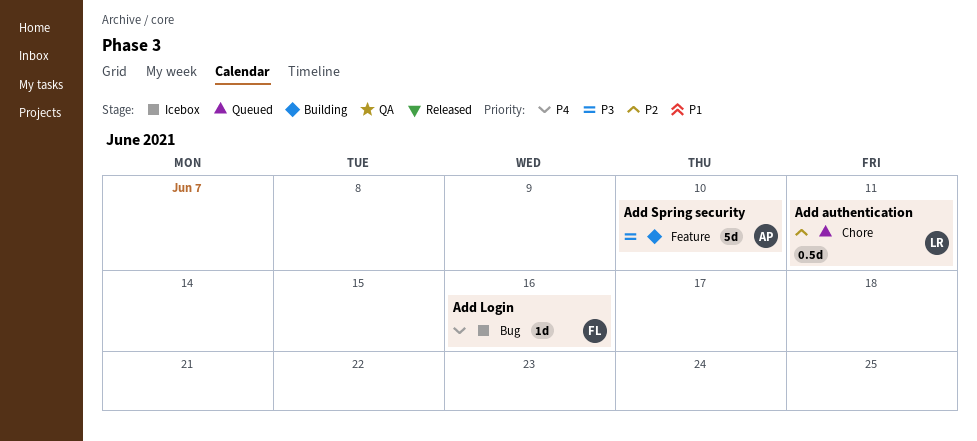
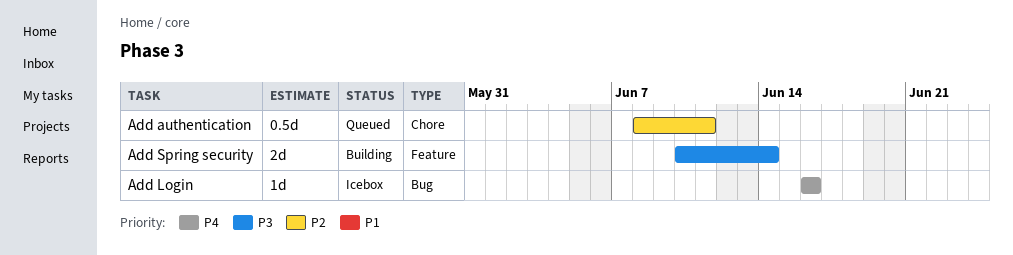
Add Spring security, estimate: 5d -> 2d
Add Spring security, due: Jun 10 -> Jun 14

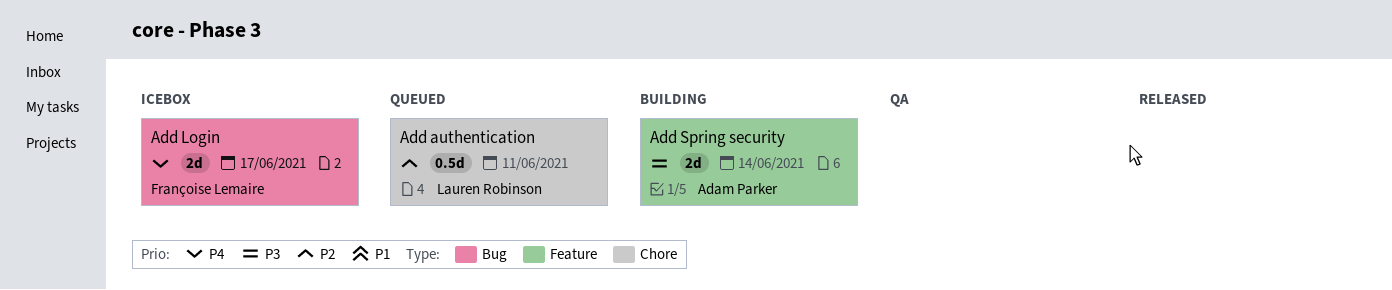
Add Login, estimate: 1d -> 2d
Add Login, due: Jun 16 -> Jun 17

